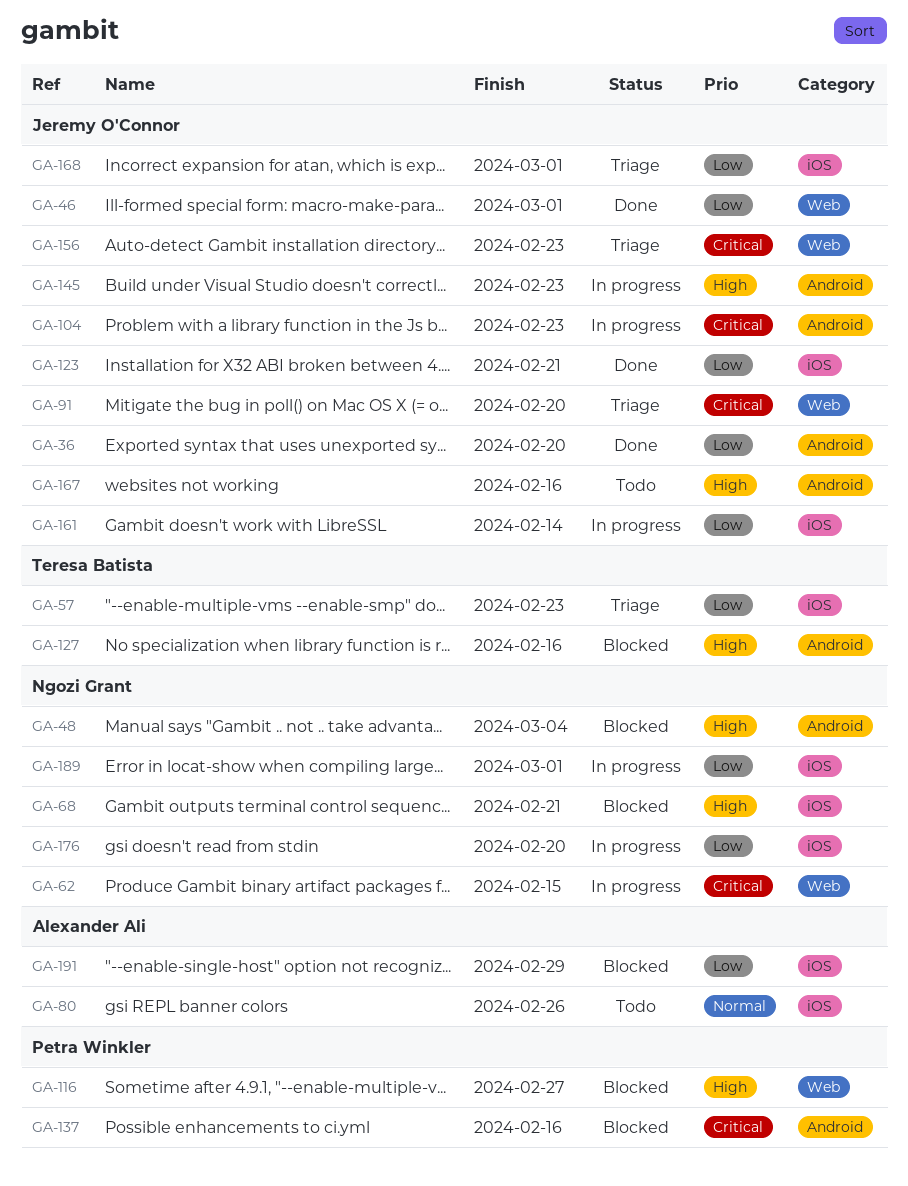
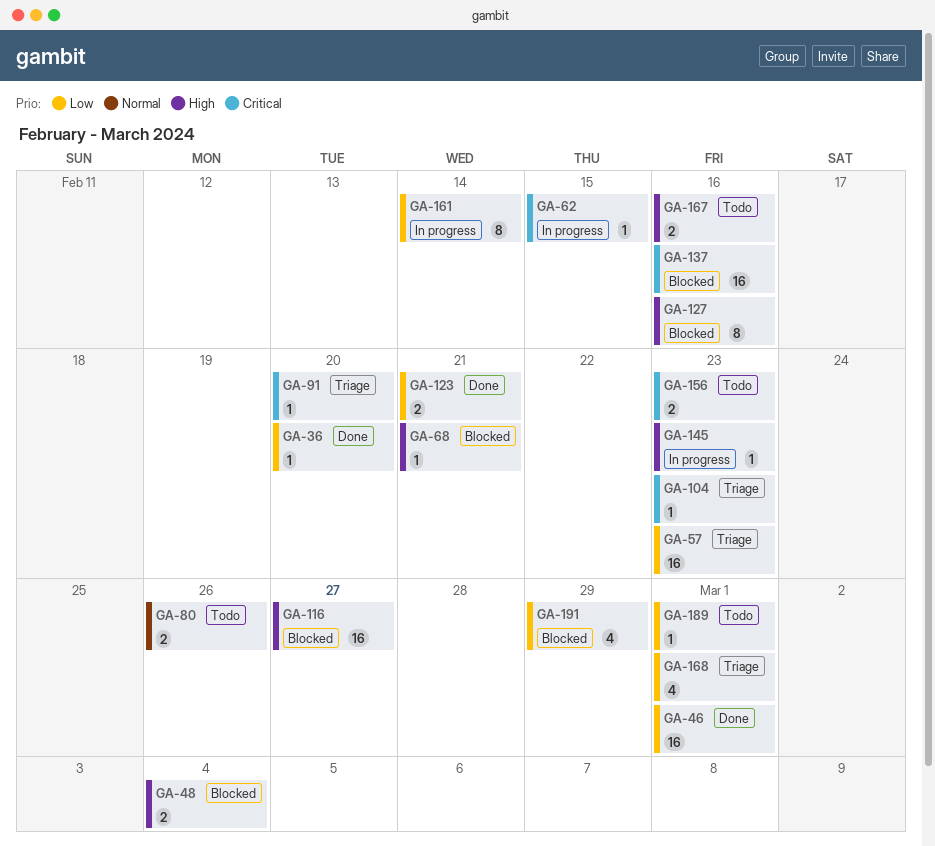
GA-104, status: In progress -> Triage
GA-156, status: Triage -> Todo
GA-176: present -> none
GA-189, status: In progress -> Todo

